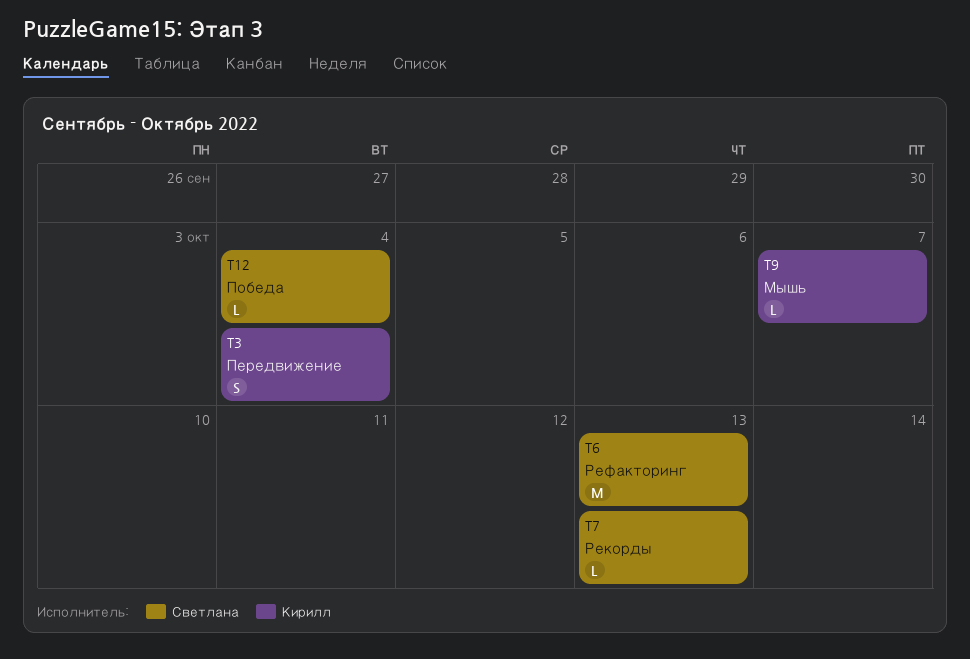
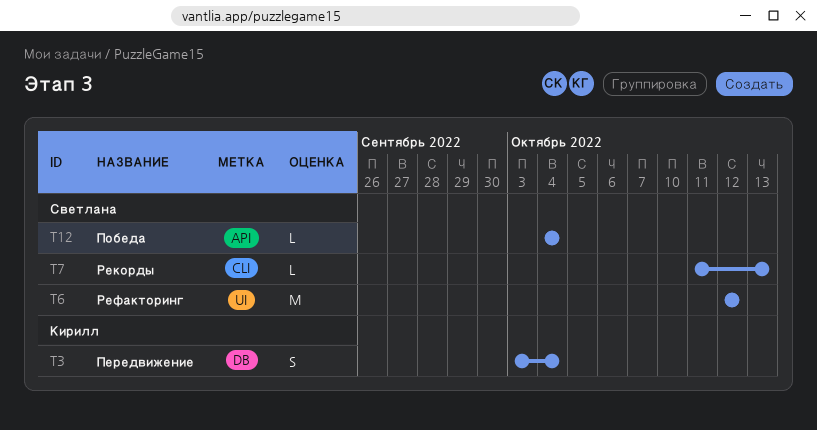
T6, due: Oct 13 -> Oct 12
T9: present -> none

